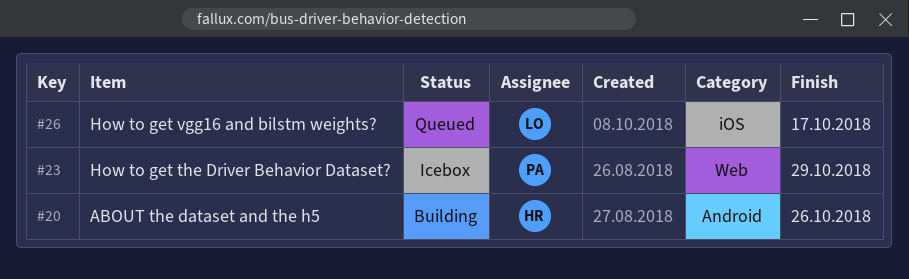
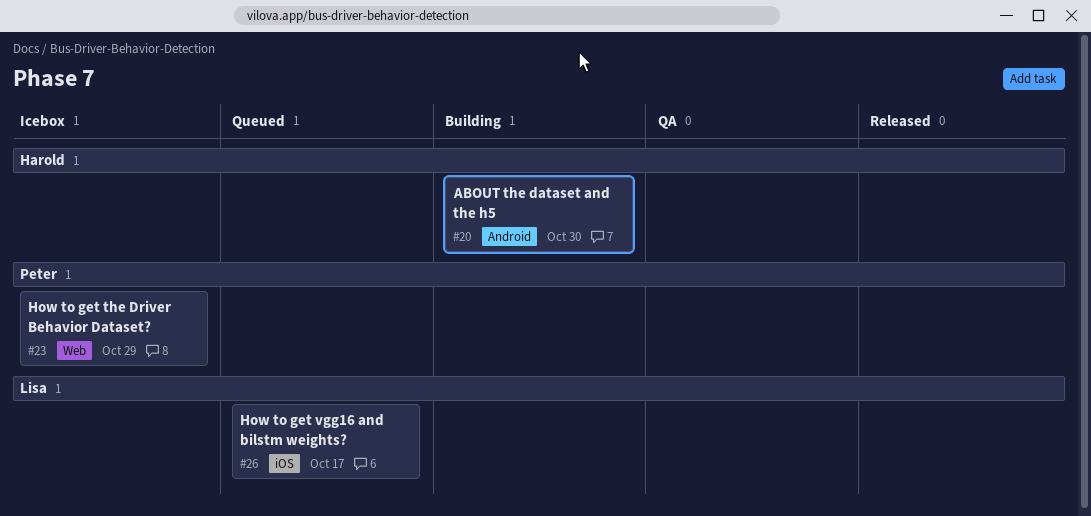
#20, due: Oct 26 -> Oct 30

